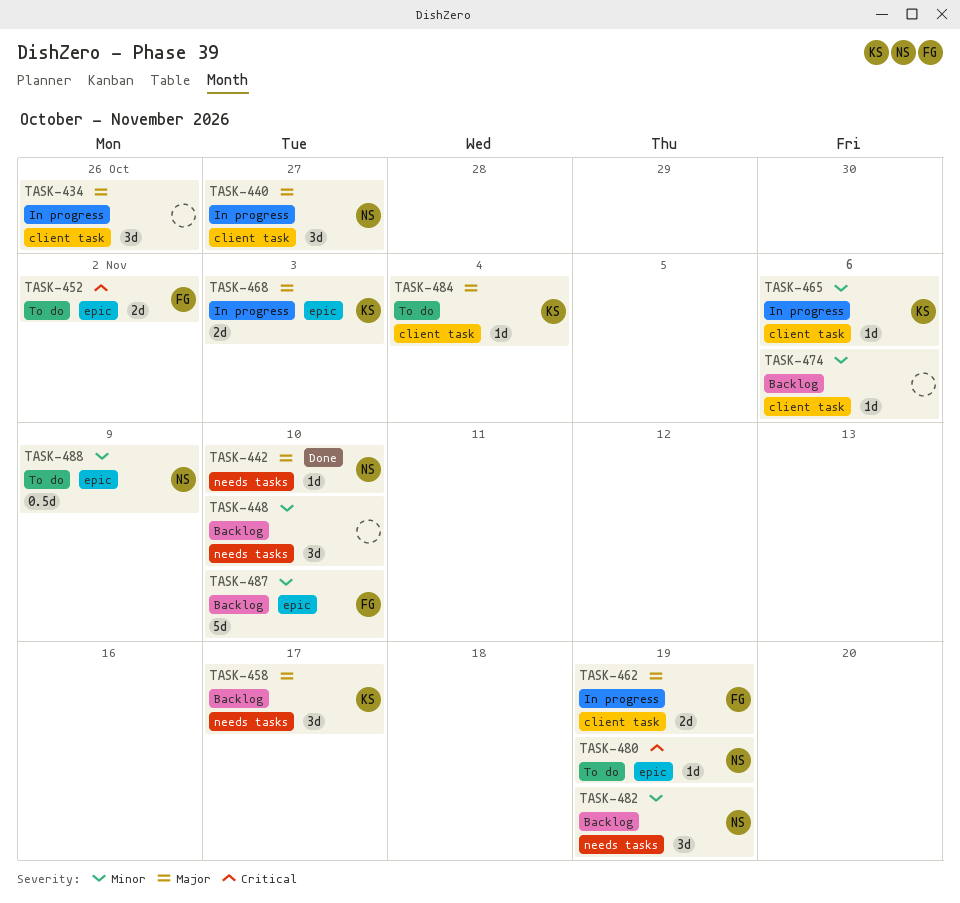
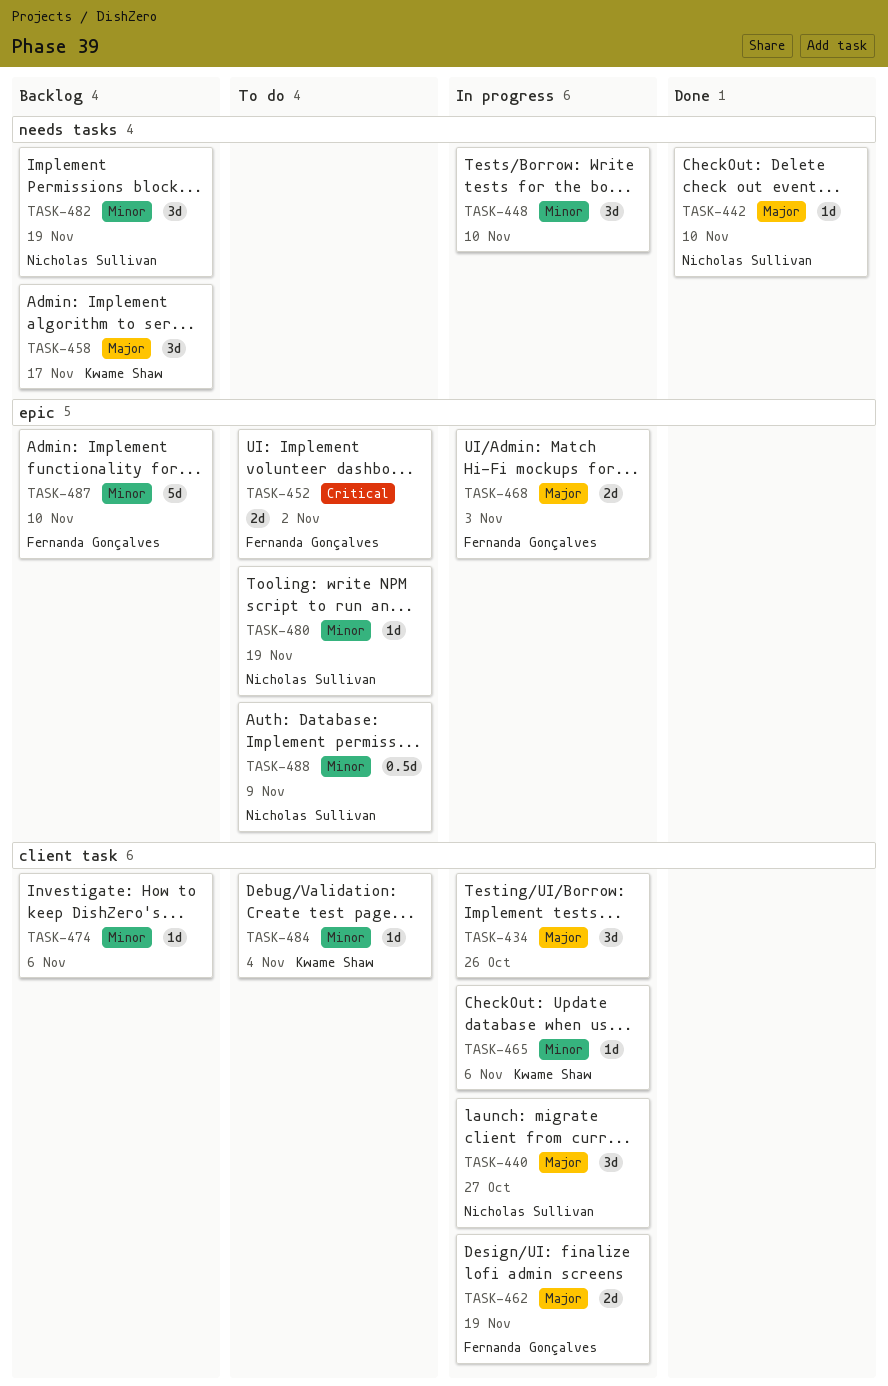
TASK-448, status: Backlog -> In progress
TASK-468, owner: Kwame Shaw -> Fernanda Gonçalves
TASK-480, priority: Critical -> Minor
TASK-484, priority: Major -> Minor

